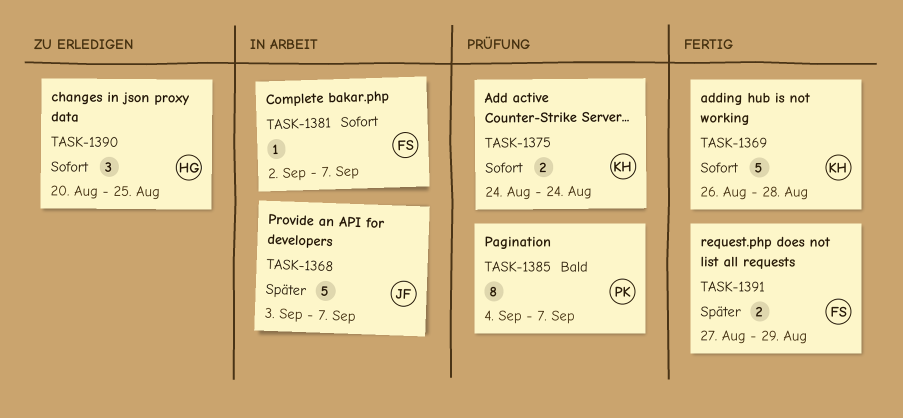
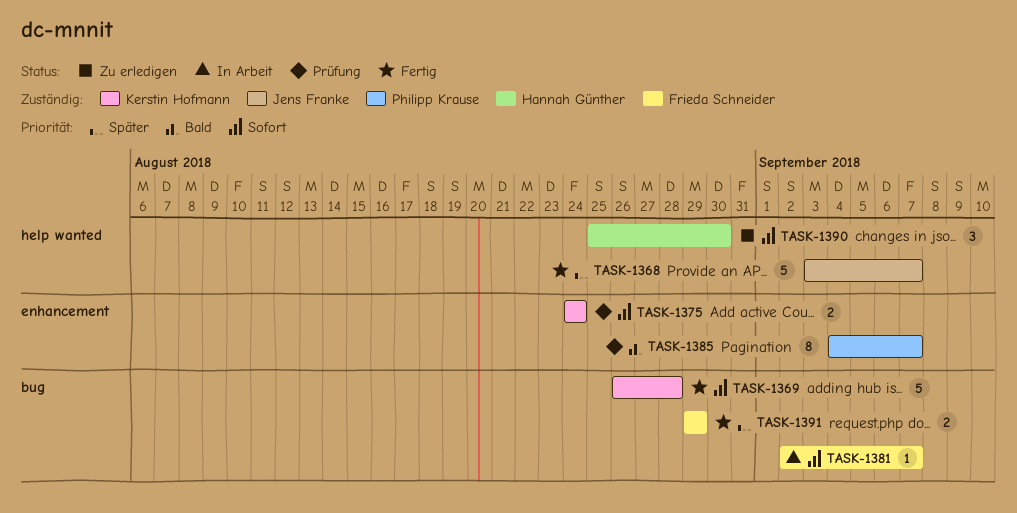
TASK-1368, status: In Arbeit -> Fertig
TASK-1390, start: Aug 20 -> Aug 25
TASK-1390, due: Aug 25 -> Aug 30
TASK-1391, start: Aug 27 -> Aug 29

